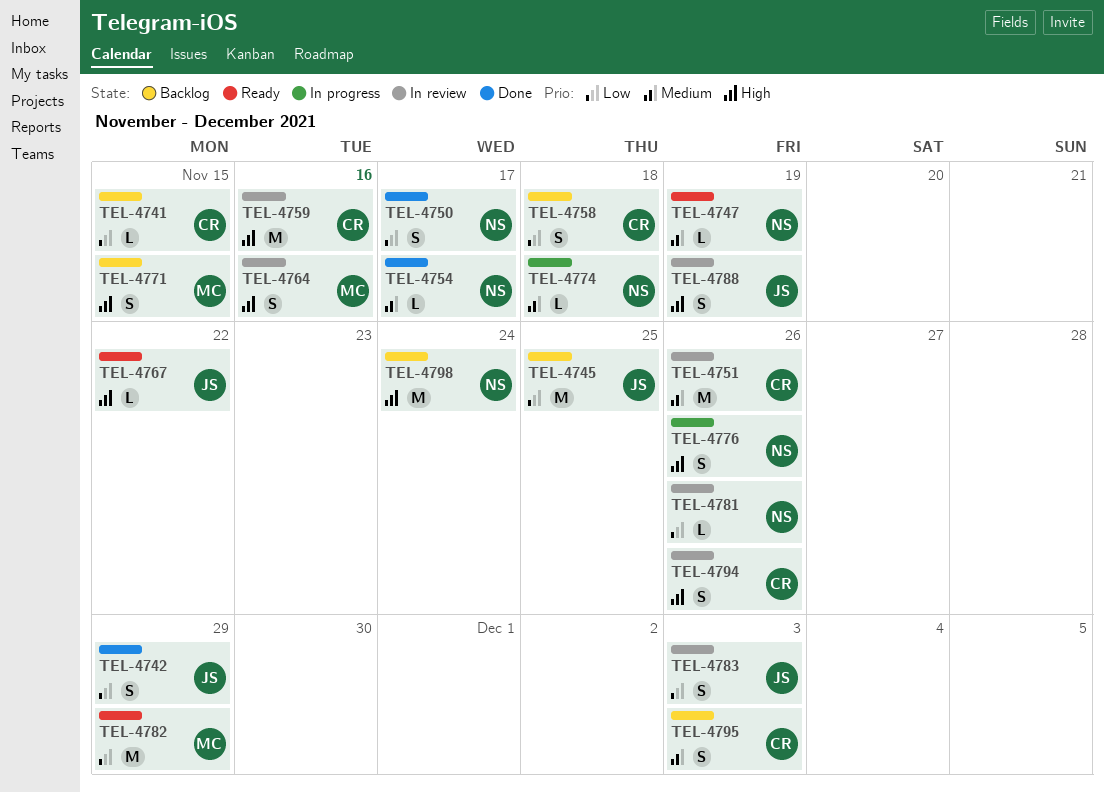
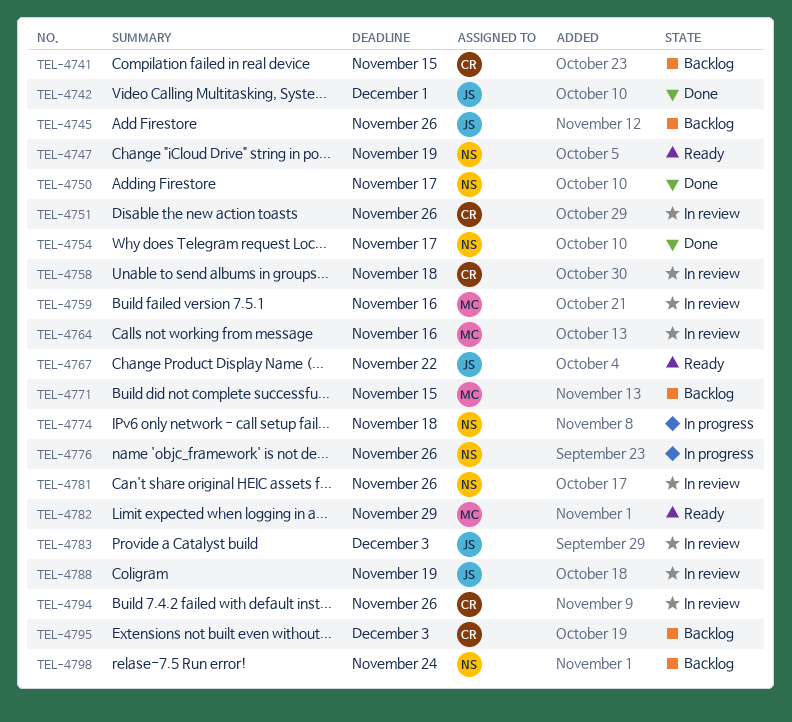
TEL-4742, due: Nov 29 -> Dec 1
TEL-4745, due: Nov 25 -> Nov 26
TEL-4758, status: Backlog -> In review
TEL-4759, owner: CR -> MC

